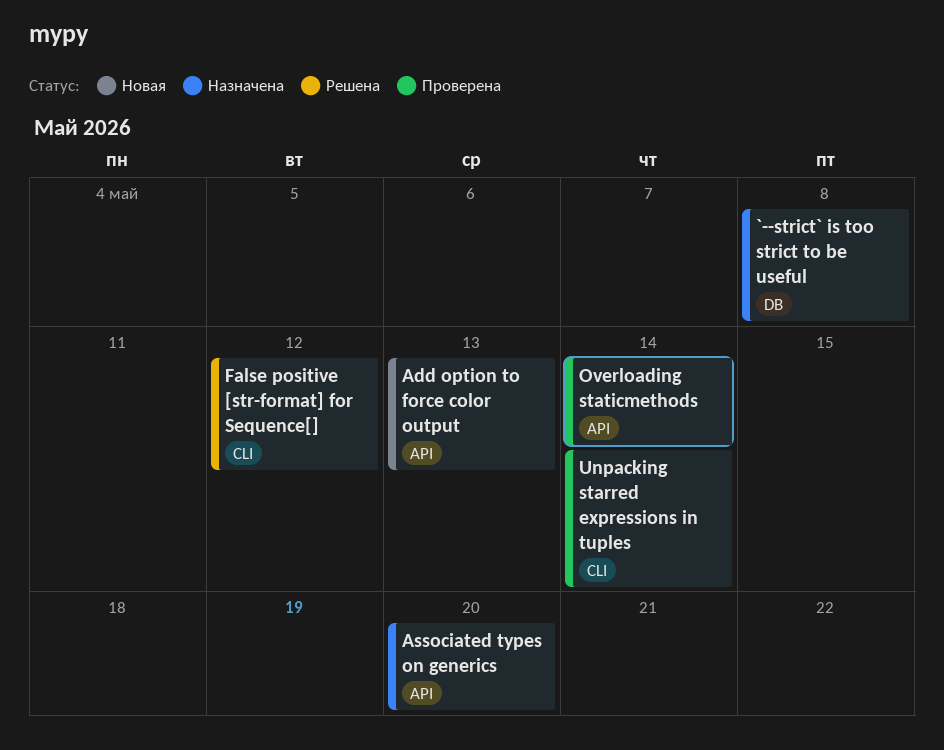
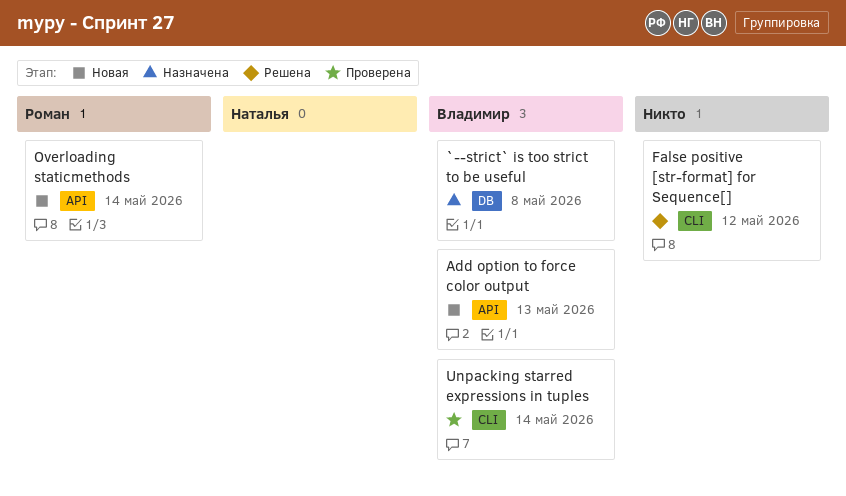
Associated types on generics: present -> none
Overloading staticmethods, status: Проверена -> Новая

